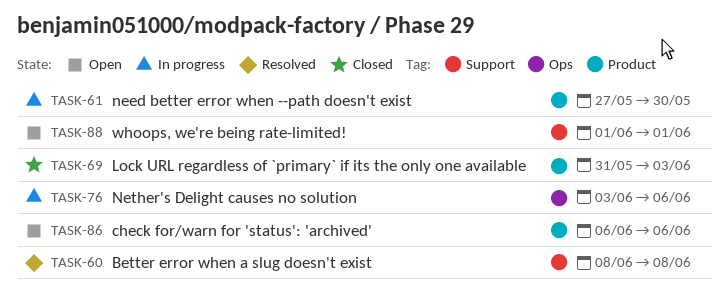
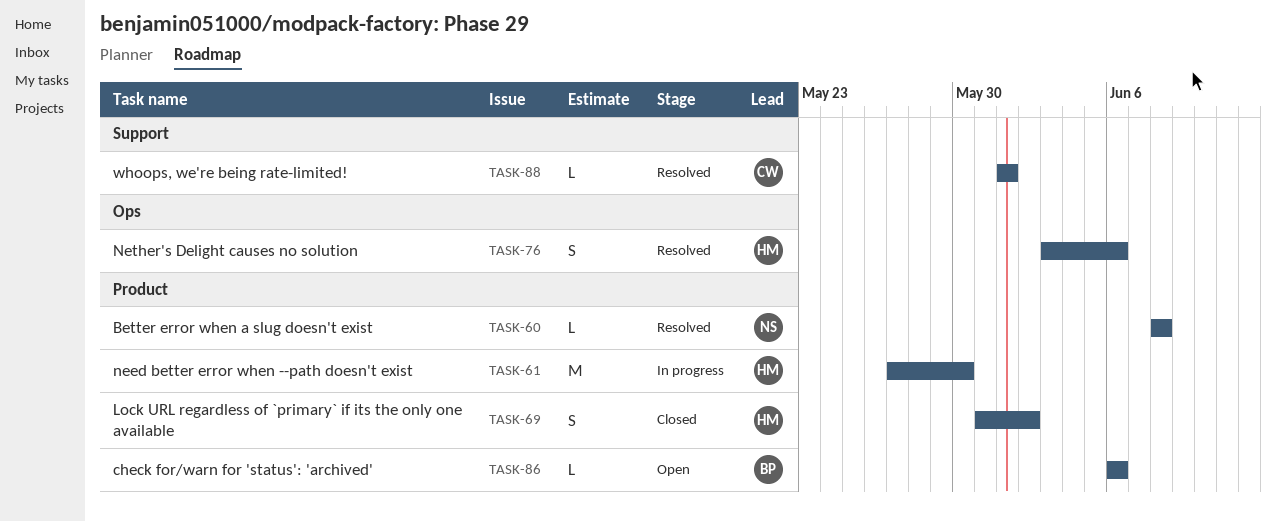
TASK-60, label: Support -> Product
TASK-69, due: Jun 3 -> Jun 2
TASK-76, status: In progress -> Resolved
TASK-88, status: Open -> Resolved

